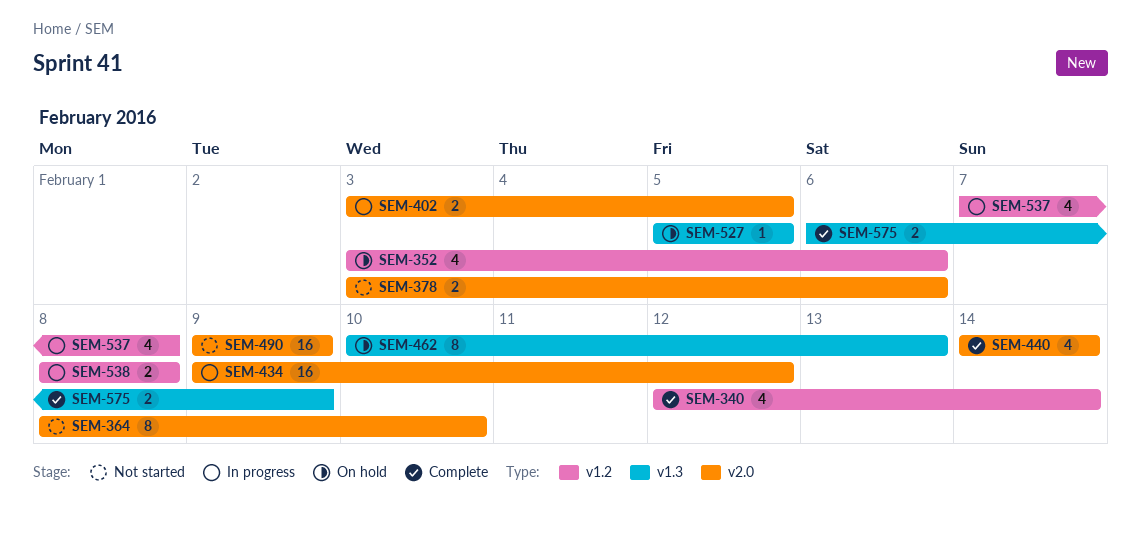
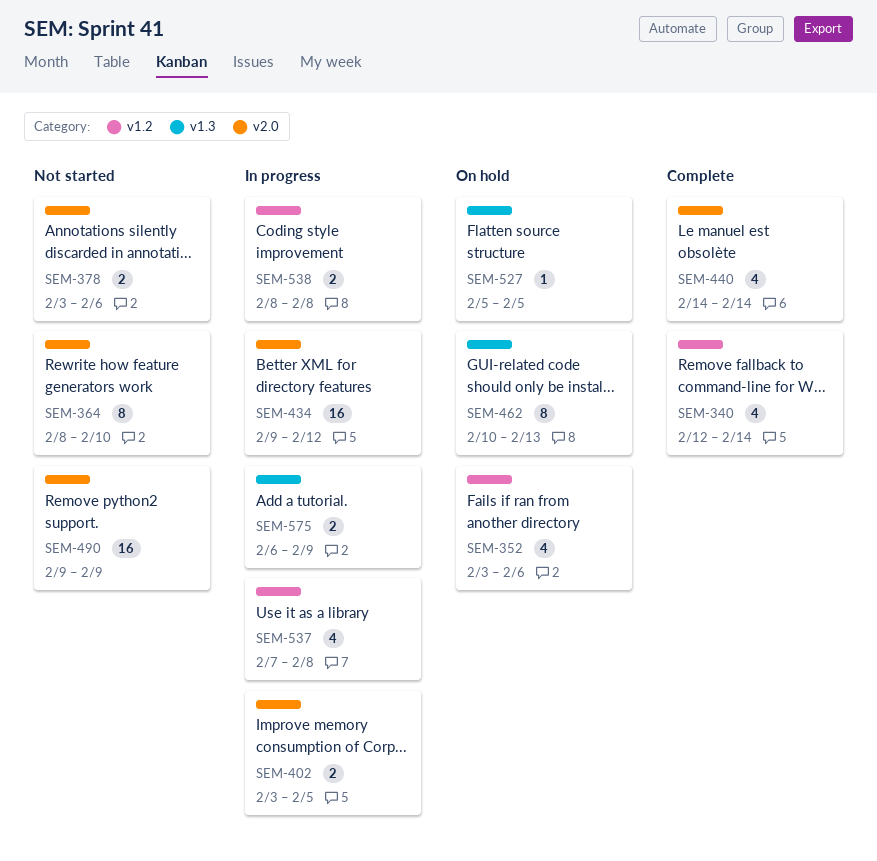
SEM-575, status: Complete -> In progress

